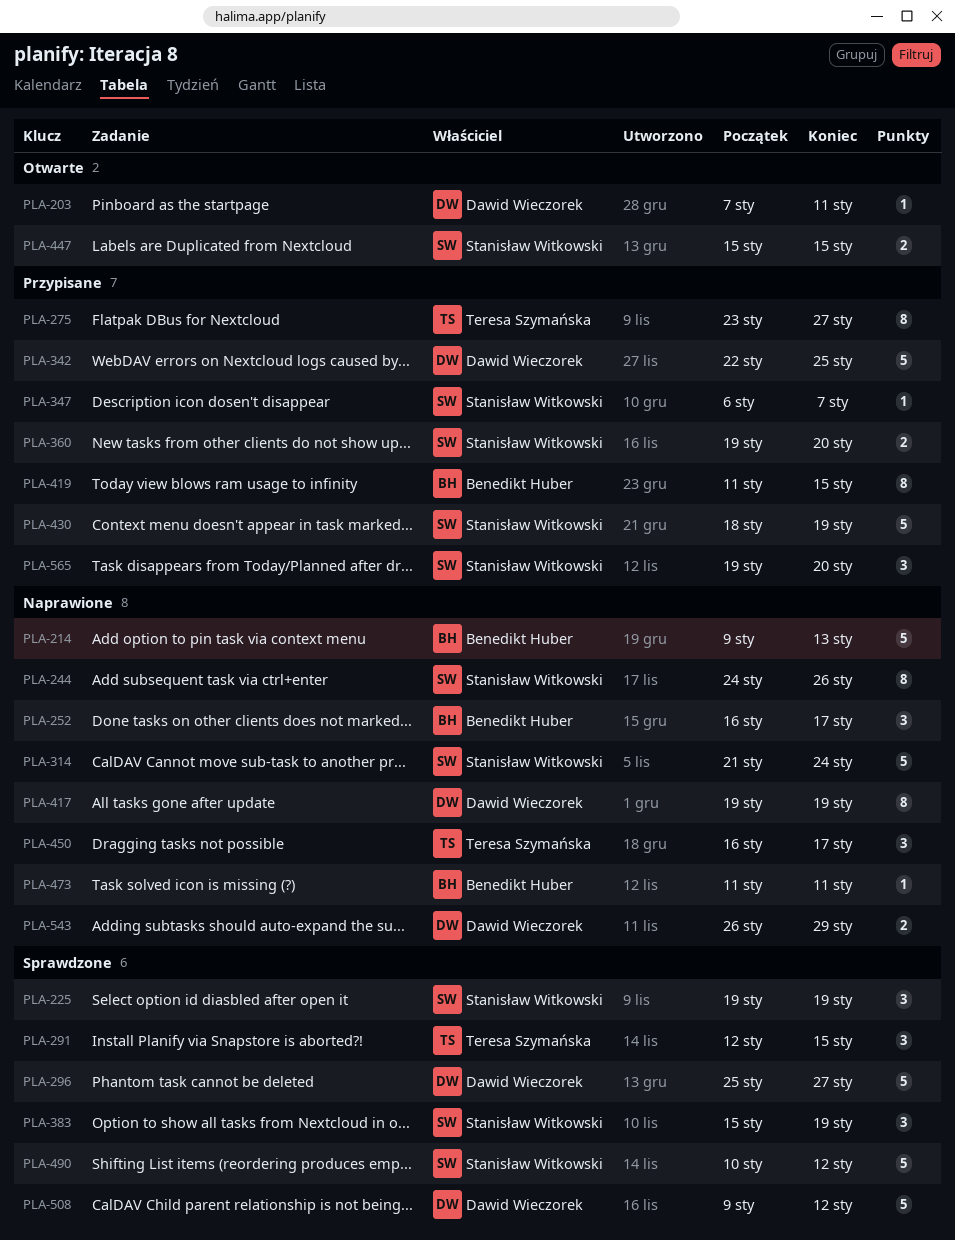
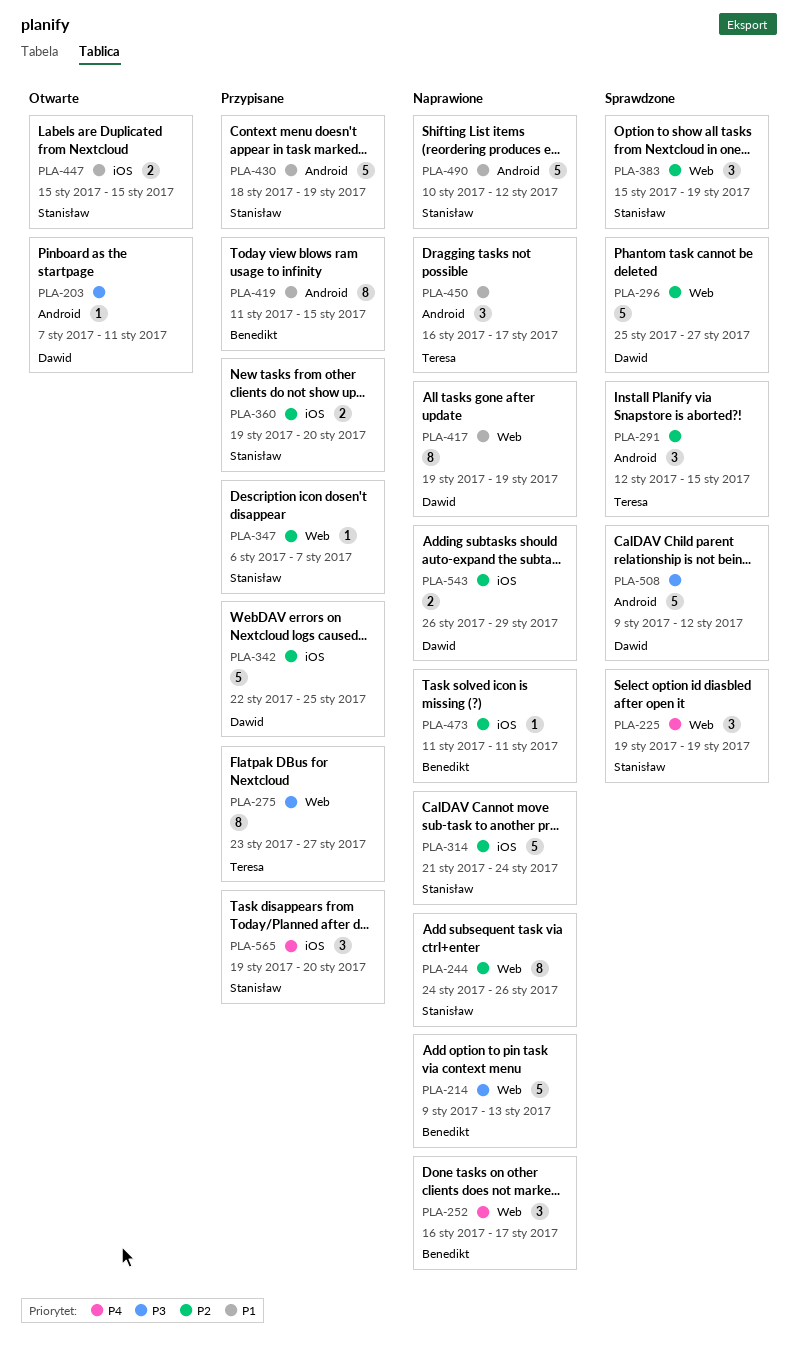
PLA-490, status: Sprawdzone -> Naprawione

